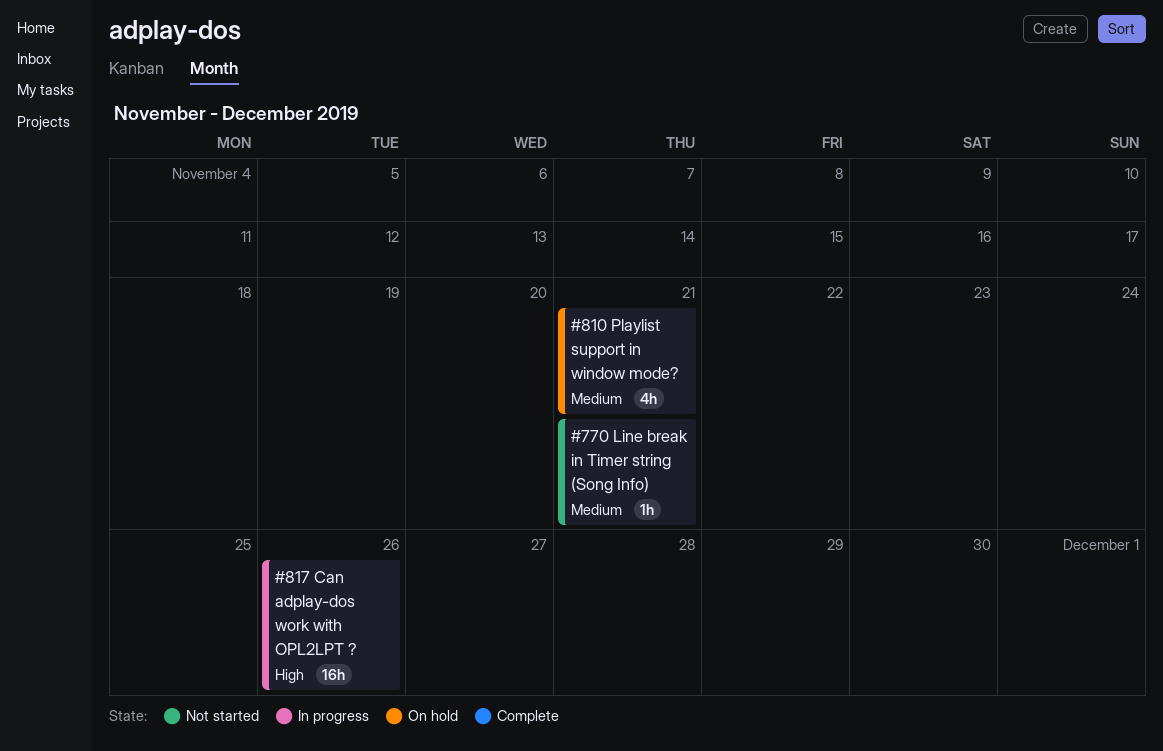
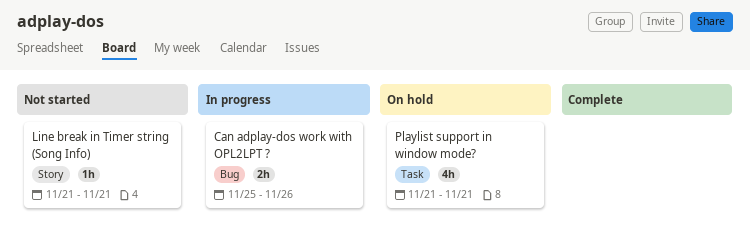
Can adplay-dos work with OPL2LPT ?, estimate: 16h -> 2h

